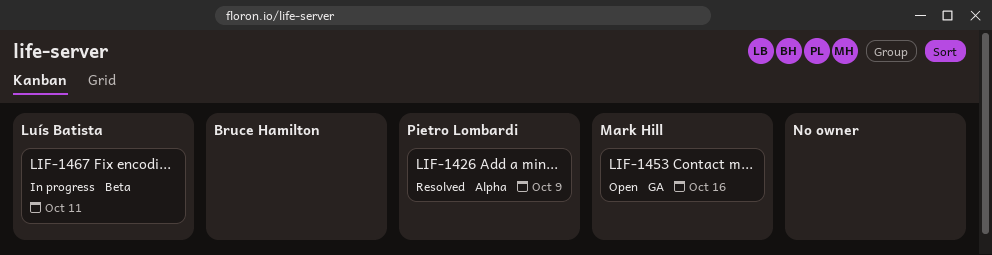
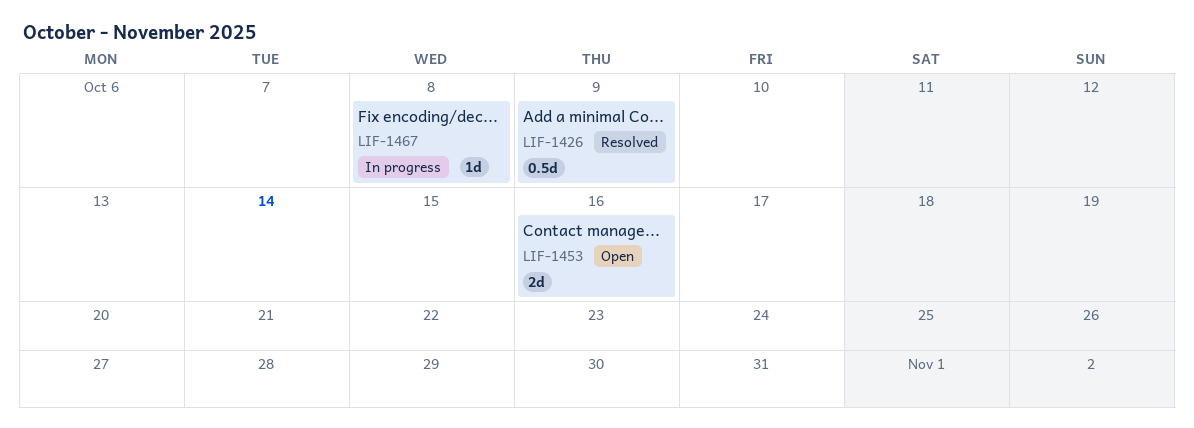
LIF-1467, due: Oct 11 -> Oct 8

